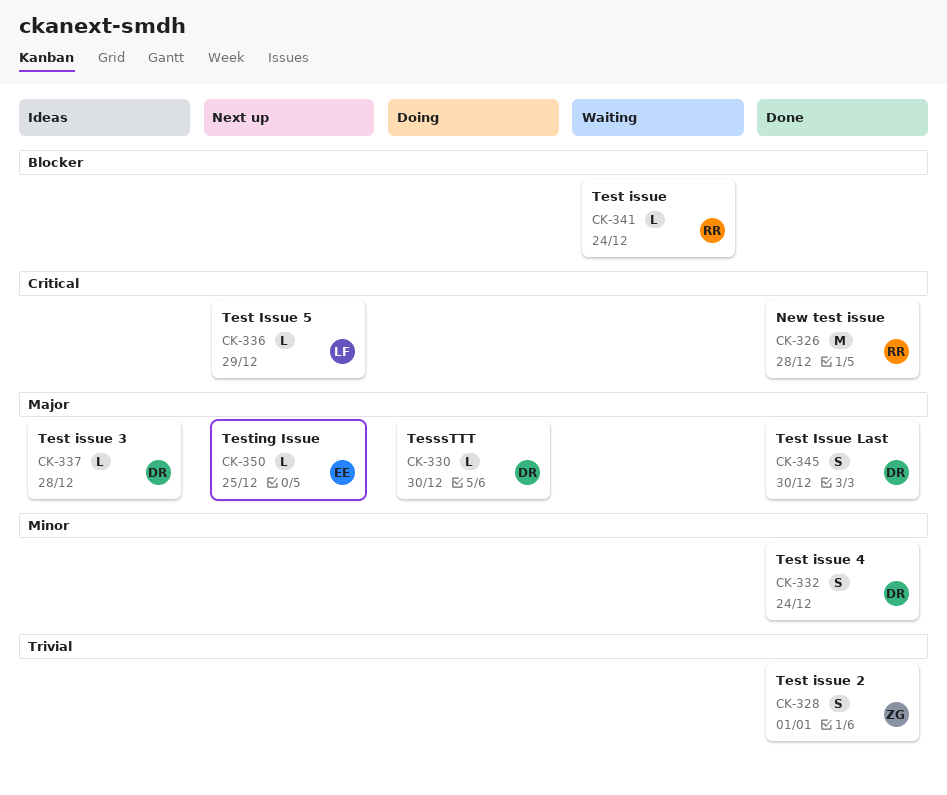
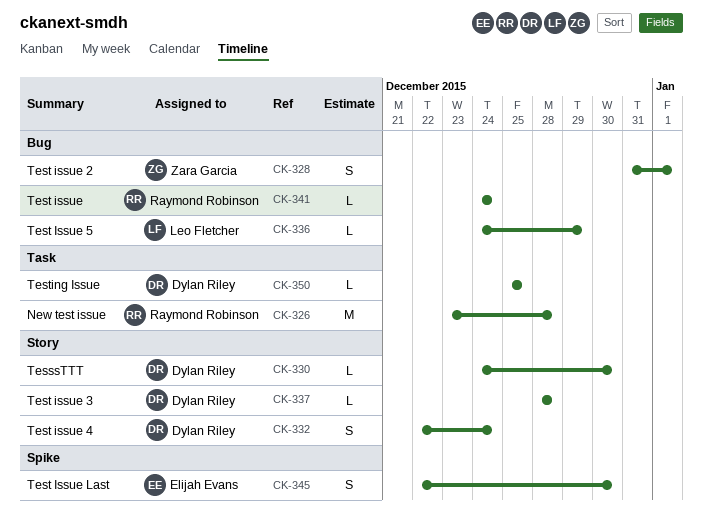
CK-345, owner: Dylan Riley -> Elijah Evans
CK-350, owner: Elijah Evans -> Dylan Riley

